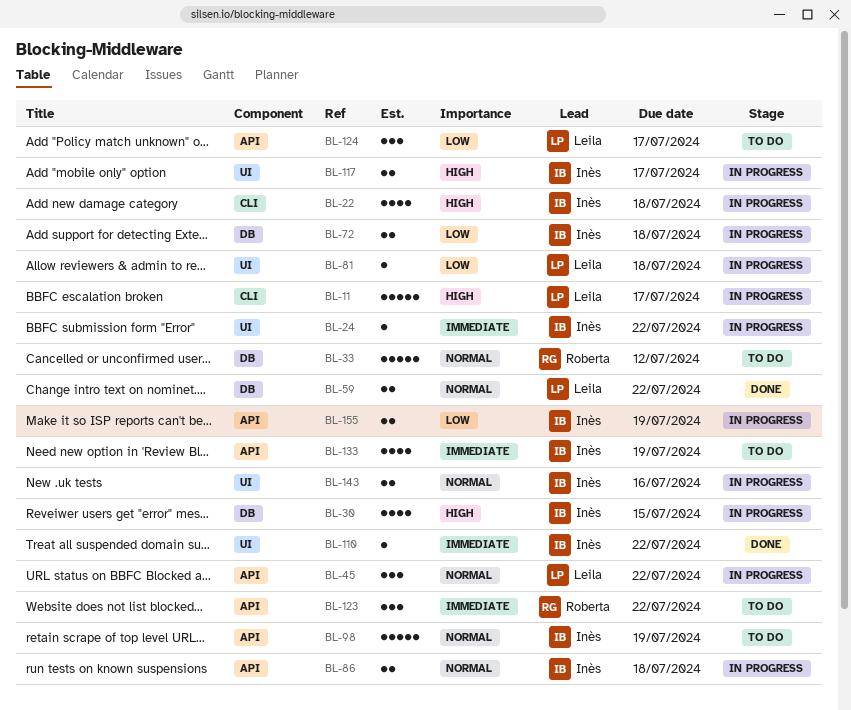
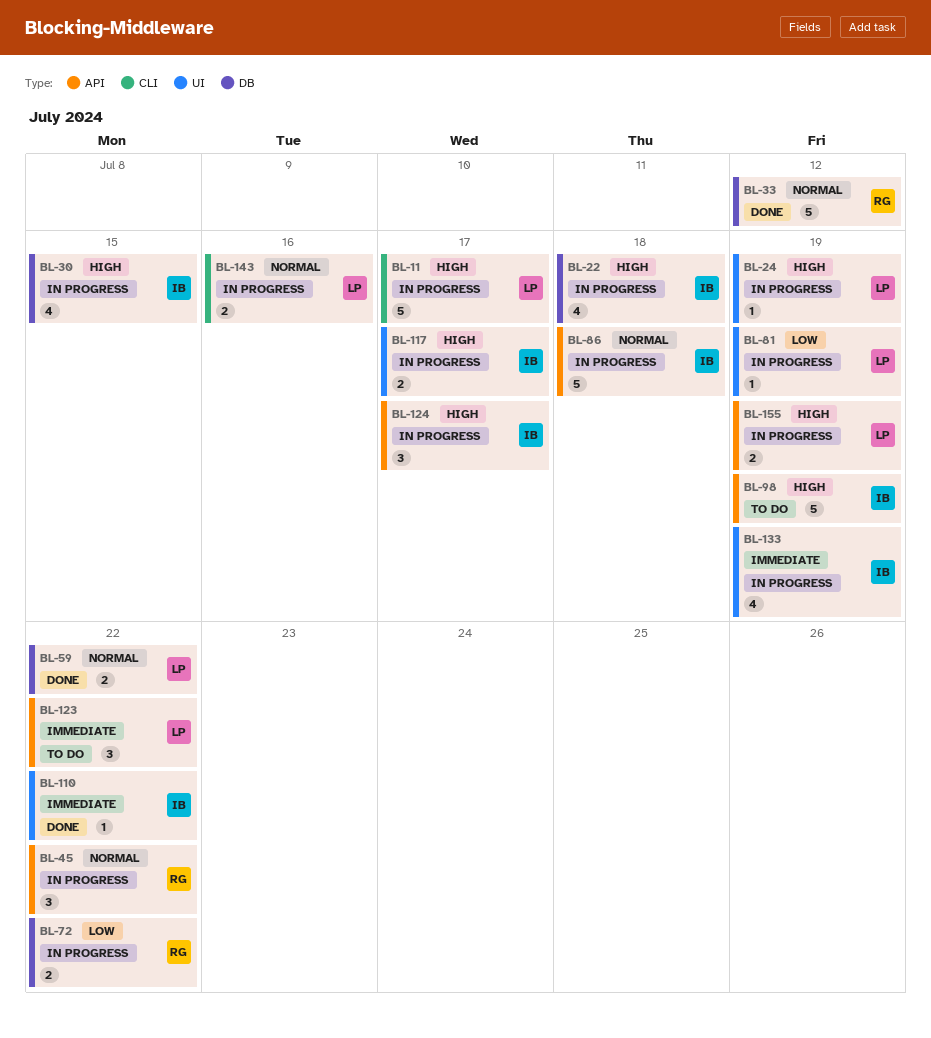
BL-22, label: CLI -> DB
BL-24, owner: Inès -> Leila
BL-24, priority: Immediate -> High
BL-24, due: Jul 22 -> Jul 19
BL-33, status: To do -> Done
BL-45, owner: Leila -> Roberta
BL-72, owner: Inès -> Roberta
BL-72, due: Jul 18 -> Jul 22
BL-81, due: Jul 18 -> Jul 19
BL-86, estimate: 2 -> 5
BL-98, priority: Normal -> High
BL-123, owner: Roberta -> Leila
BL-124, status: To do -> In progress
BL-124, owner: Leila -> Inès
BL-124, priority: Low -> High
BL-133, status: To do -> In progress
BL-133, label: API -> UI
BL-143, owner: Inès -> Leila
BL-143, label: UI -> CLI
BL-155, owner: Inès -> Leila
BL-155, priority: Low -> High

